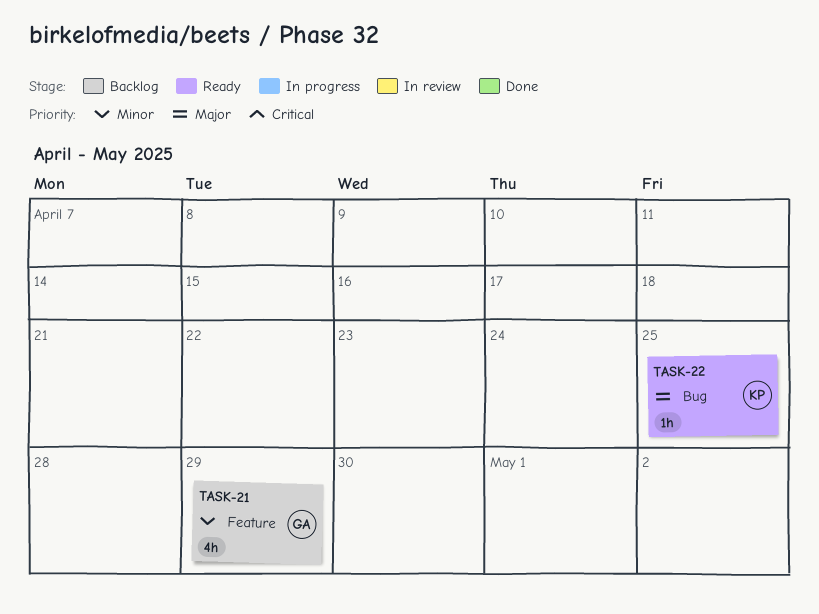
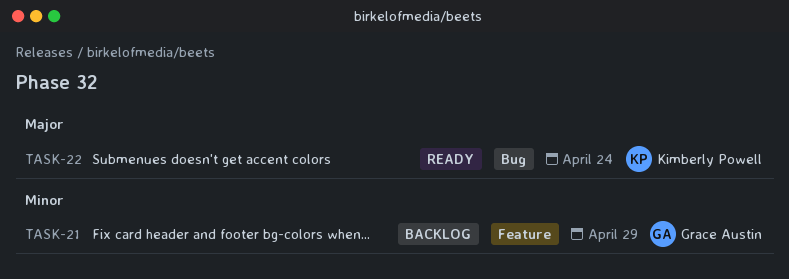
TASK-22, due: Apr 25 -> Apr 24

